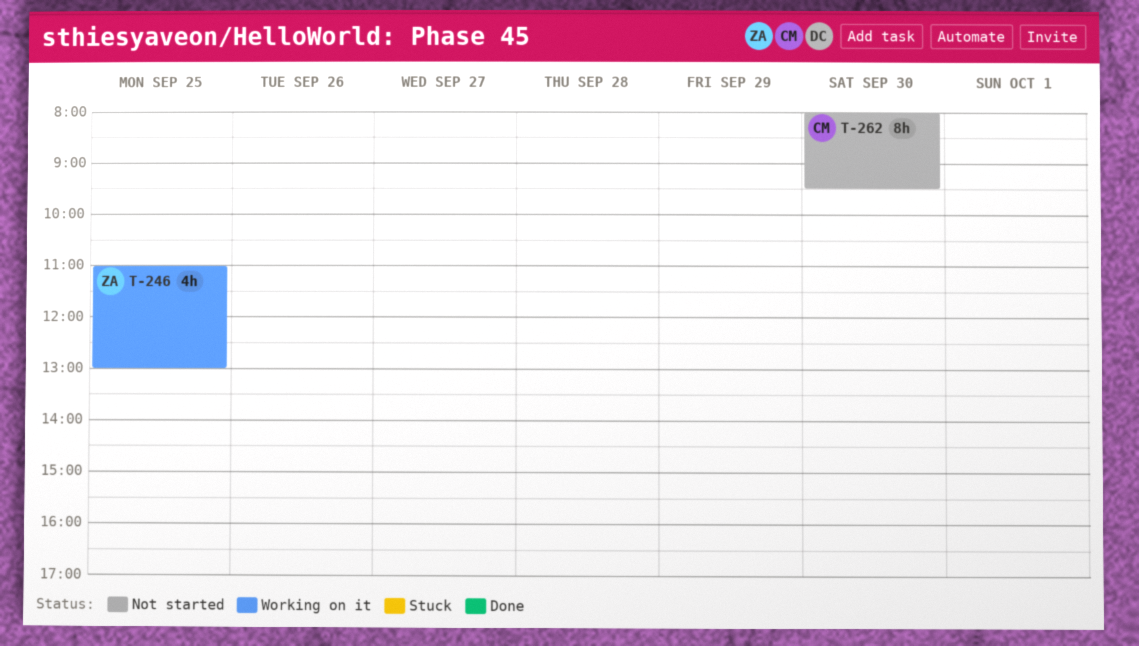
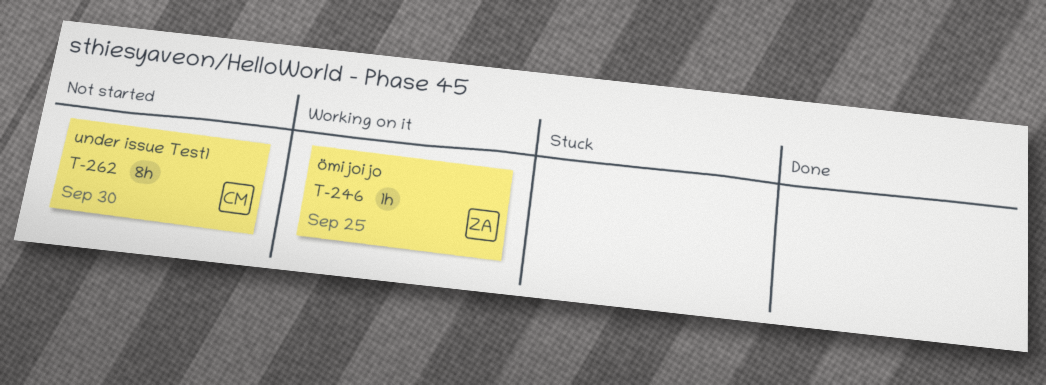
T-246, estimate: 4h -> 1h

